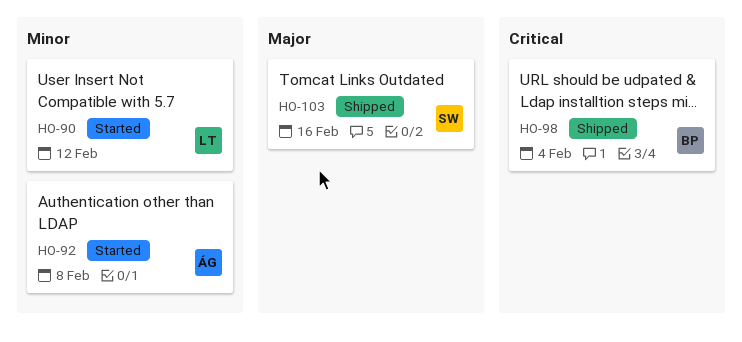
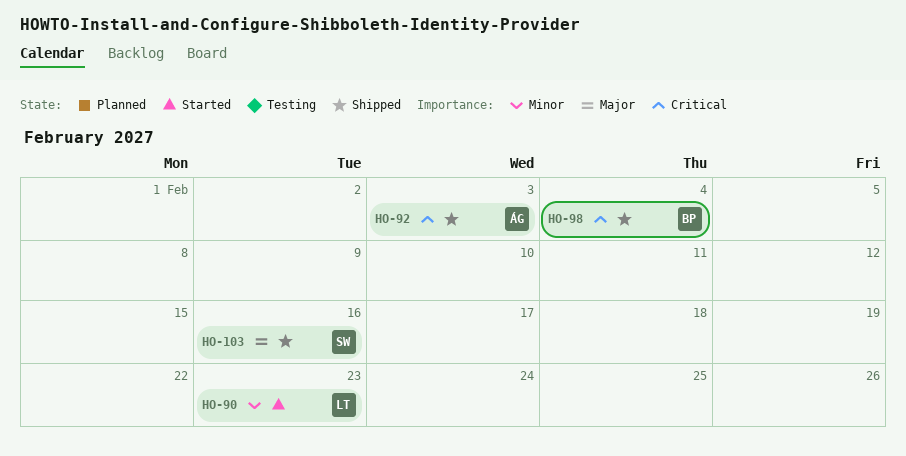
HO-90, due: Feb 12 -> Feb 23
HO-92, status: Started -> Shipped
HO-92, priority: Minor -> Critical
HO-92, due: Feb 8 -> Feb 3

